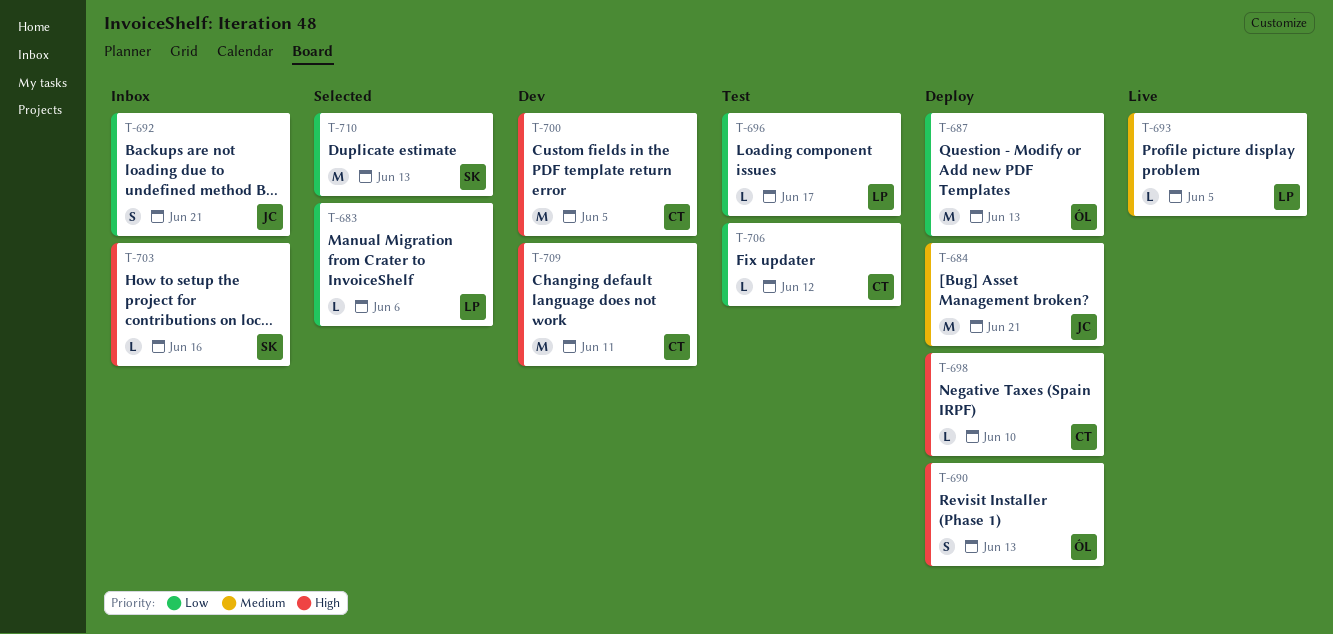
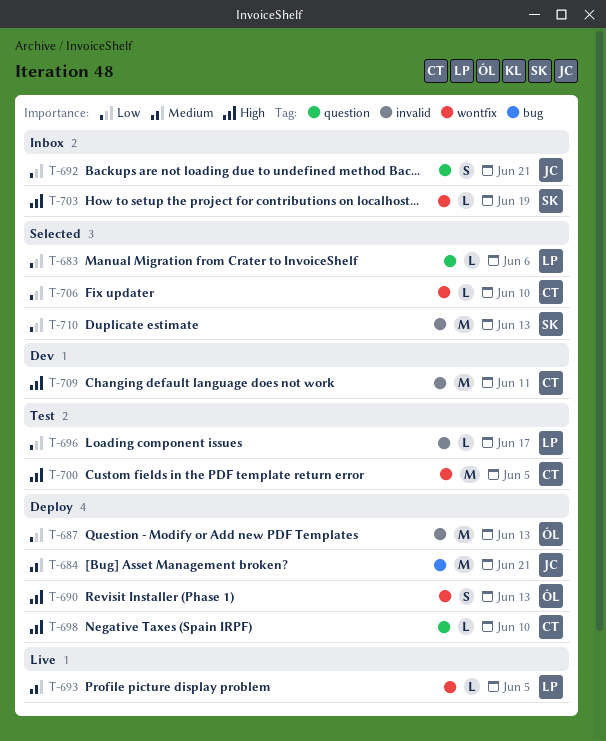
T-700, status: Dev -> Test
T-703, due: Jun 16 -> Jun 19
T-706, status: Test -> Selected
T-706, due: Jun 12 -> Jun 10

